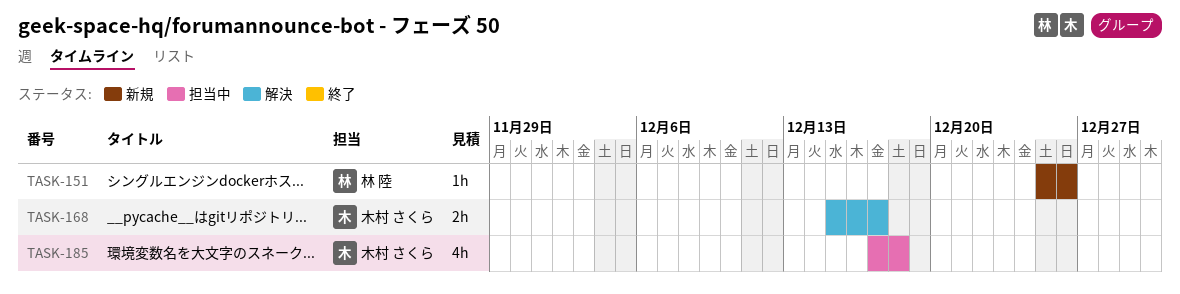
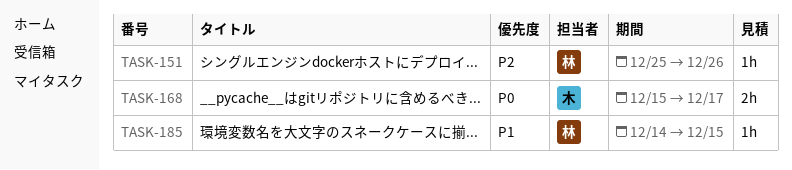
TASK-185, owner: 木村 さくら -> 林 陸
TASK-185, estimate: 4h -> 1h
TASK-185, start: Dec 17 -> Dec 14
TASK-185, due: Dec 18 -> Dec 15

